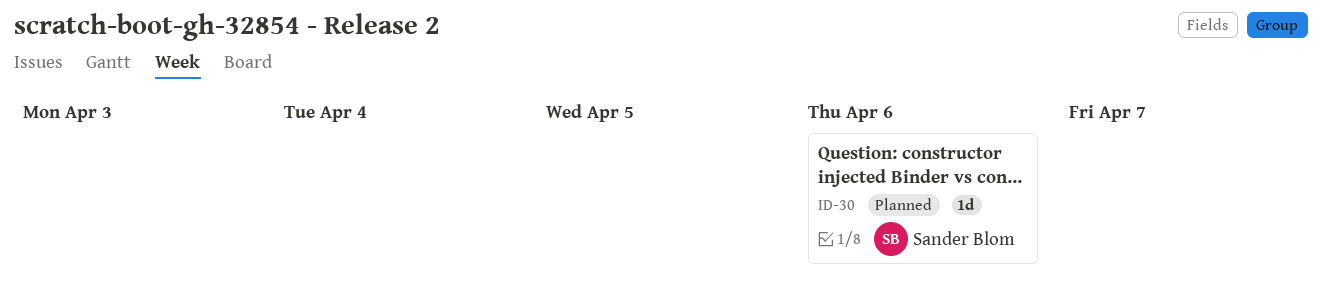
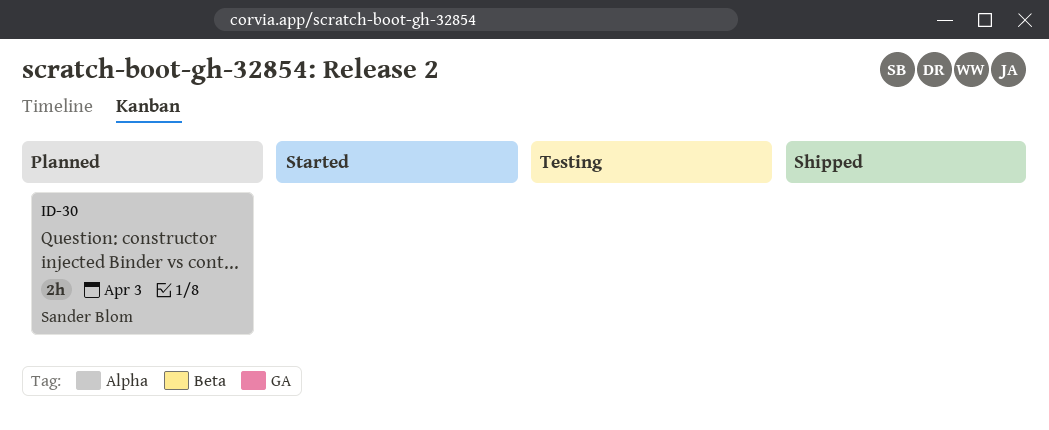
ID-30, estimate: 1d -> 2h
ID-30, due: Apr 6 -> Apr 3

